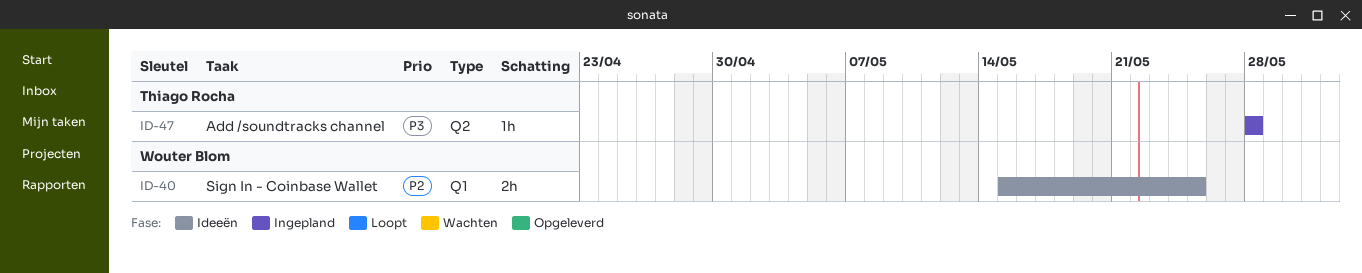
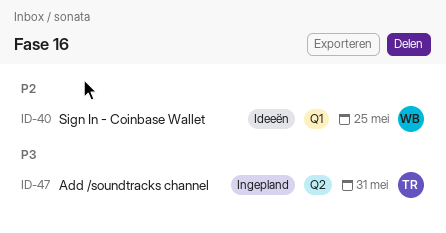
ID-47, due: May 28 -> May 31

